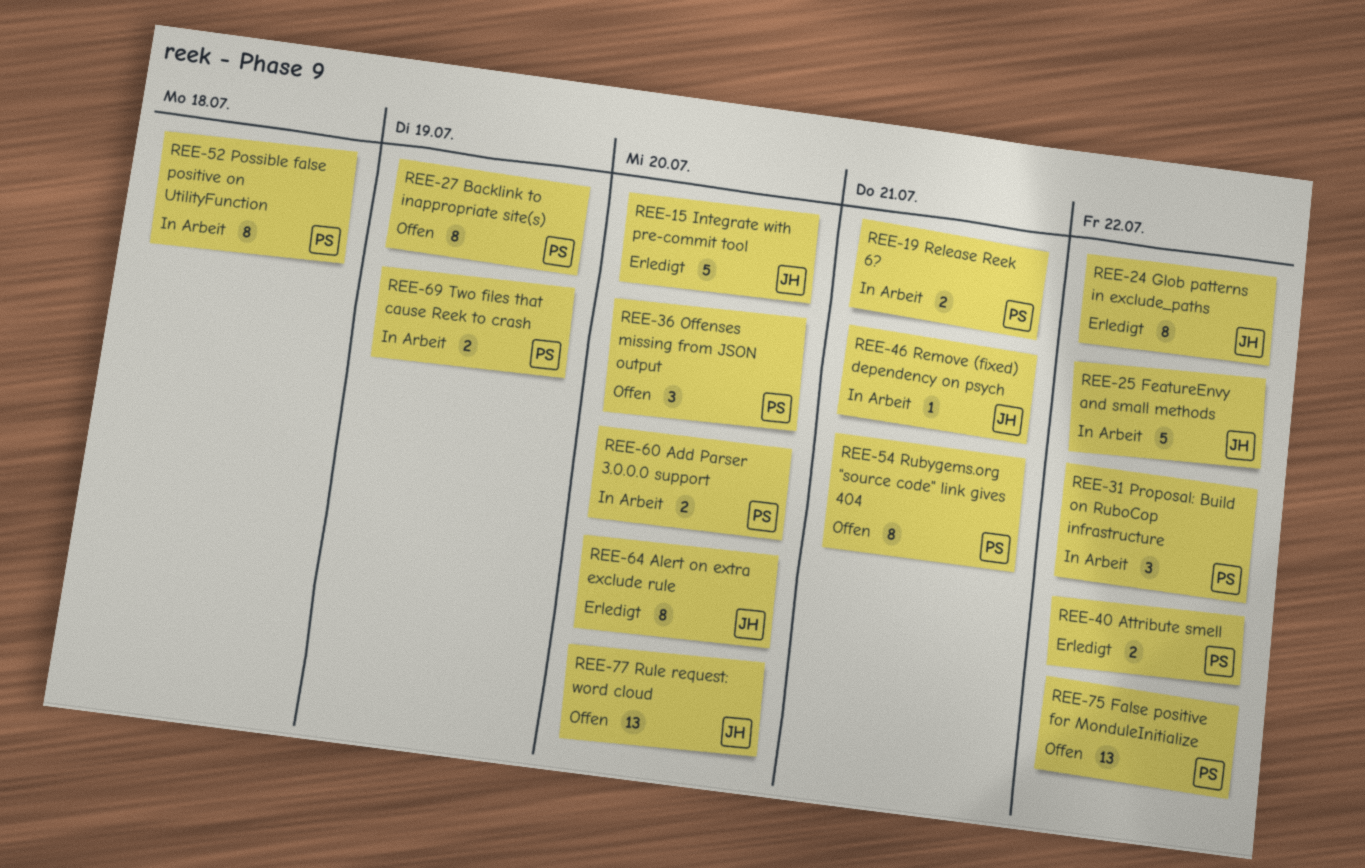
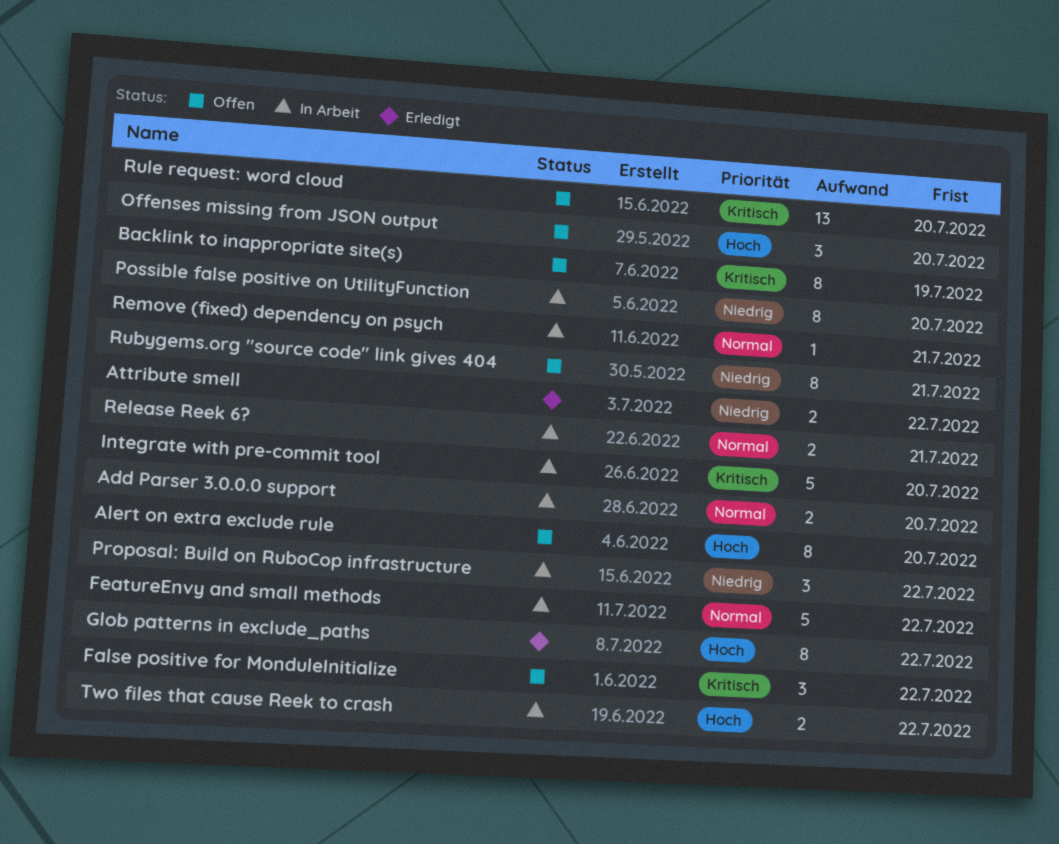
Alert on extra exclude rule, status: Erledigt -> Offen
False positive for MonduleInitialize, estimate: 13 -> 3
Integrate with pre-commit tool, status: Erledigt -> In Arbeit
Possible false positive on UtilityFunction, due: Jul 18 -> Jul 20
Two files that cause Reek to crash, due: Jul 19 -> Jul 22

